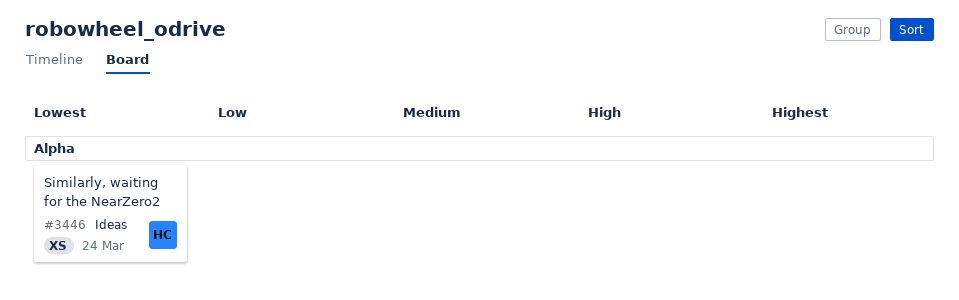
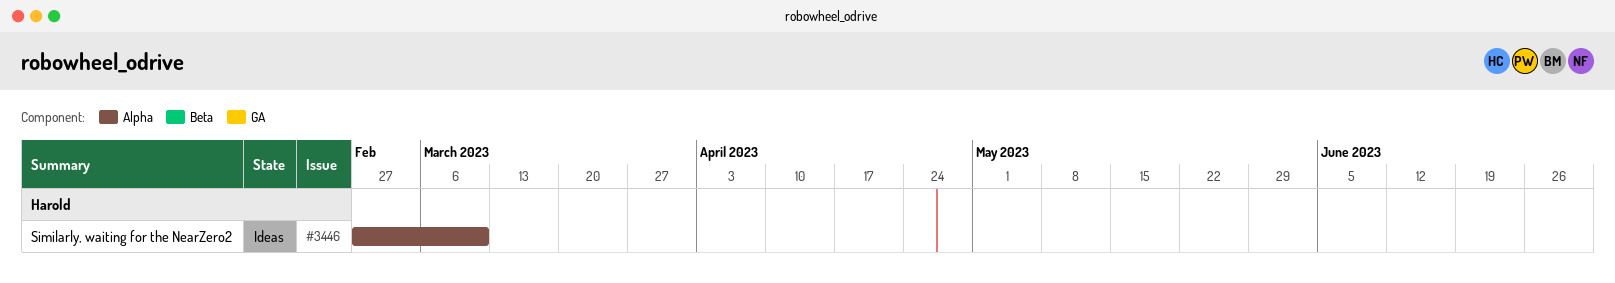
#3446, due: Mar 24 -> Mar 10

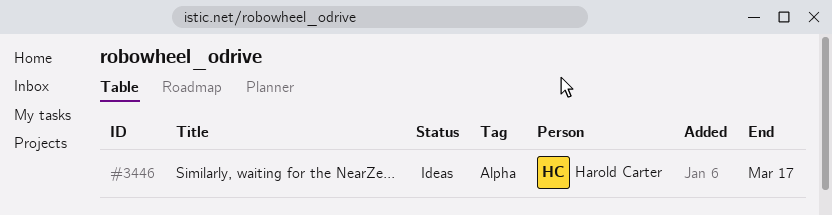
#3446, due: Mar 10 -> Mar 17

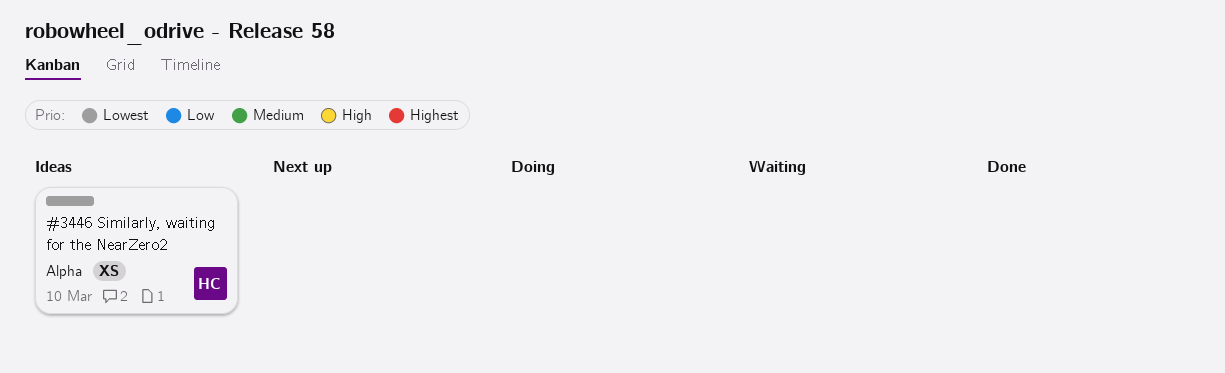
#3446, due: Mar 17 -> Mar 10

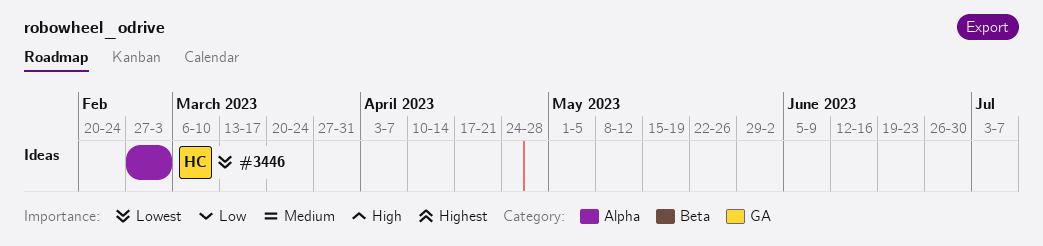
#3446, due: Mar 10 -> Mar 3

